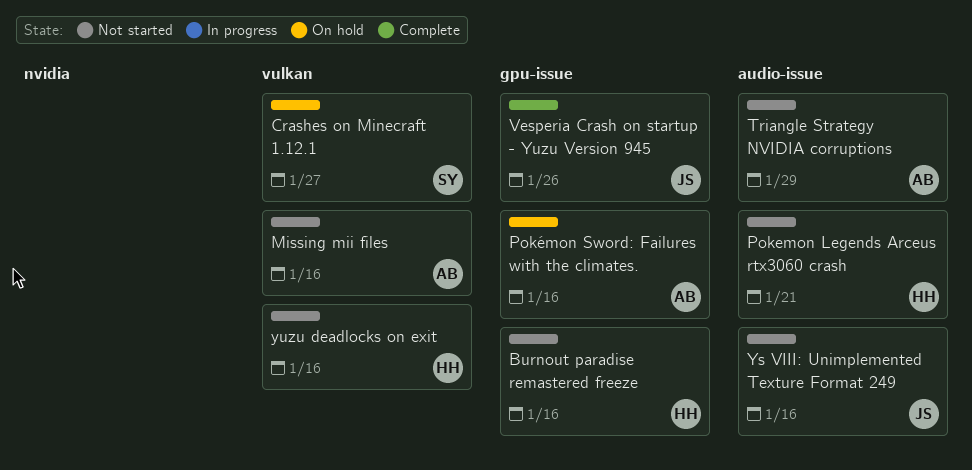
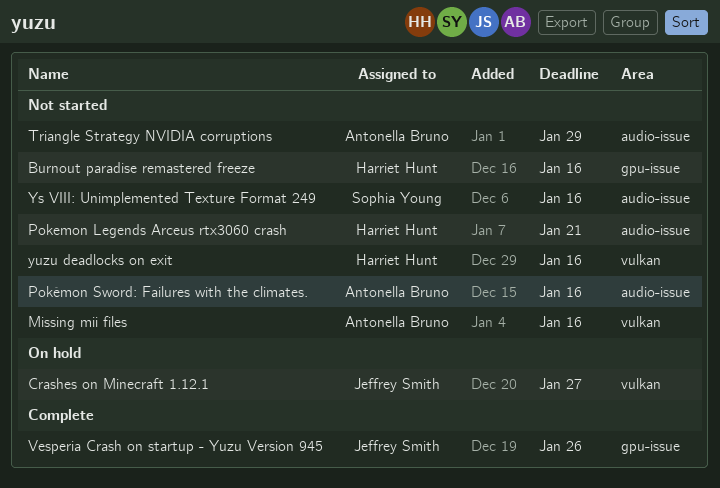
Crashes on Minecraft 1.12.1, owner: Sophia Young -> Jeffrey Smith
Pokémon Sword: Failures with the climates., status: On hold -> Not started
Pokémon Sword: Failures with the climates., label: gpu-issue -> audio-issue
Ys VIII: Unimplemented Texture Format 249, owner: Jeffrey Smith -> Sophia Young

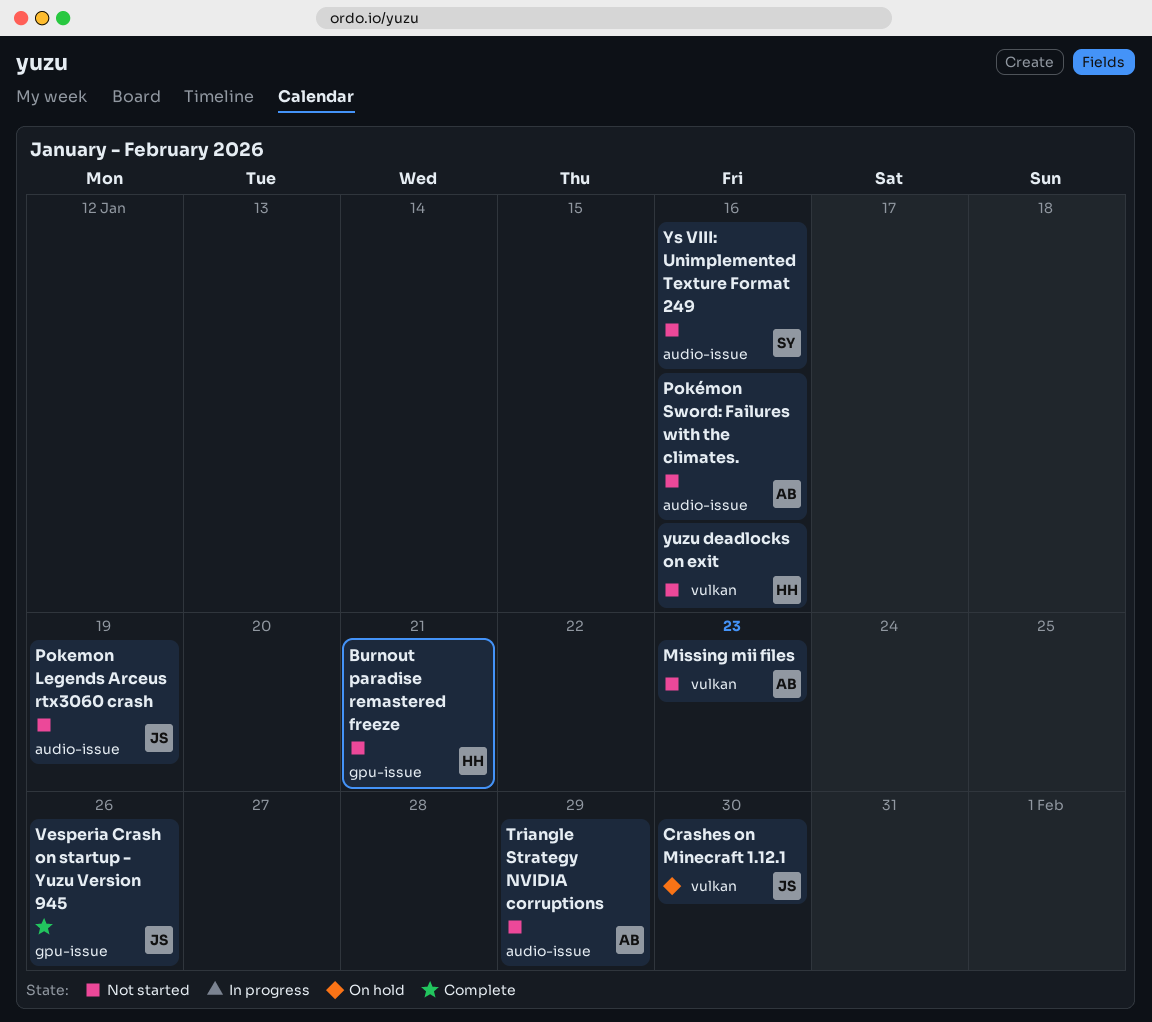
Burnout paradise remastered freeze, due: Jan 16 -> Jan 21
Crashes on Minecraft 1.12.1, due: Jan 27 -> Jan 30
Missing mii files, due: Jan 16 -> Jan 23
Pokemon Legends Arceus rtx3060 crash, owner: Harriet Hunt -> Jeffrey Smith
Pokemon Legends Arceus rtx3060 crash, due: Jan 21 -> Jan 19

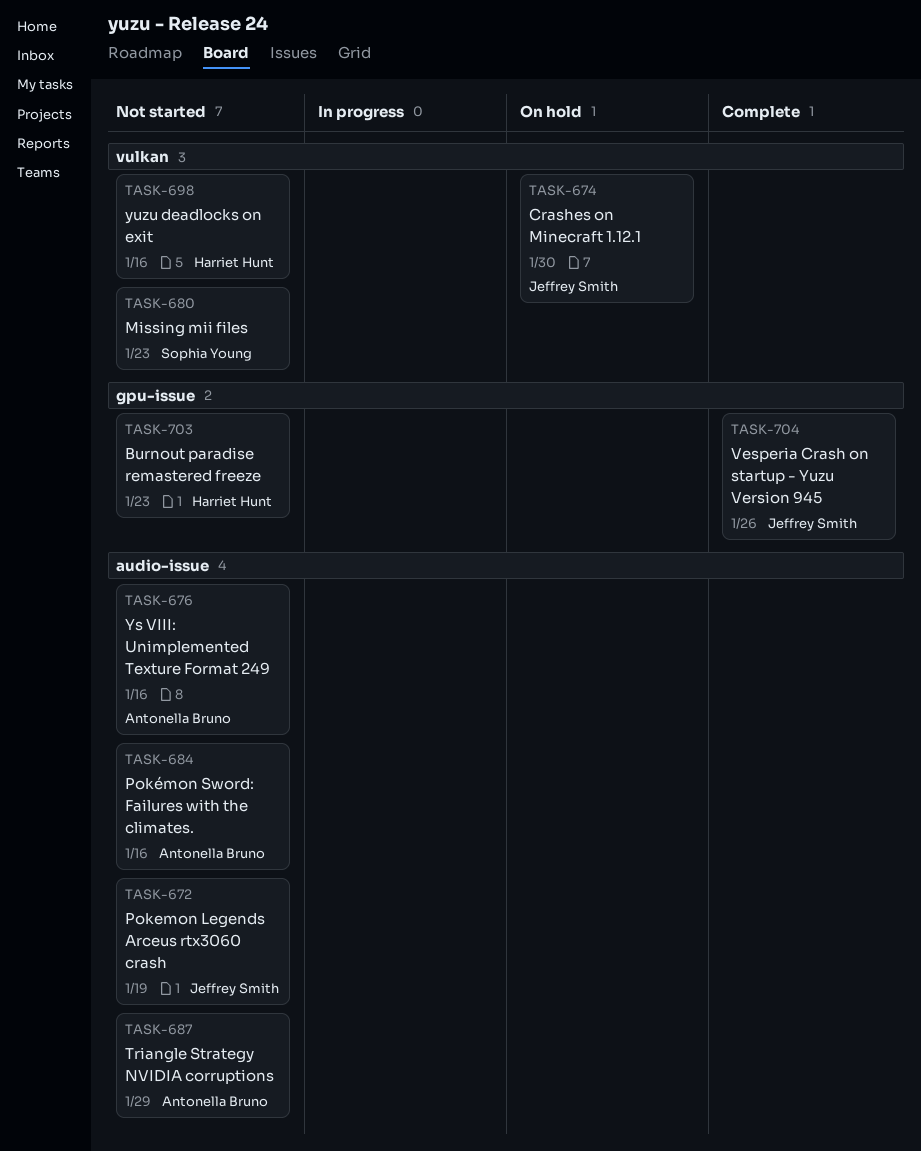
Burnout paradise remastered freeze, due: Jan 21 -> Jan 23
Missing mii files, owner: Antonella Bruno -> Sophia Young
Ys VIII: Unimplemented Texture Format 249, owner: Sophia Young -> Antonella Bruno

